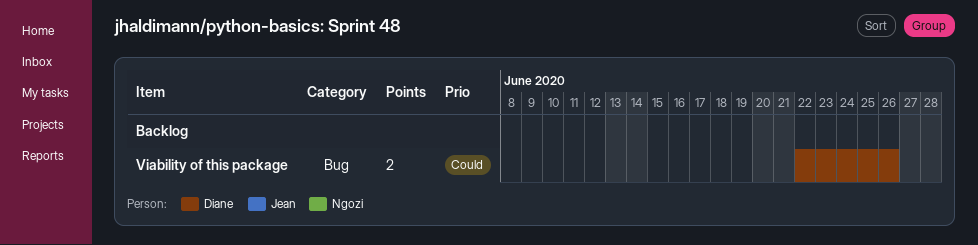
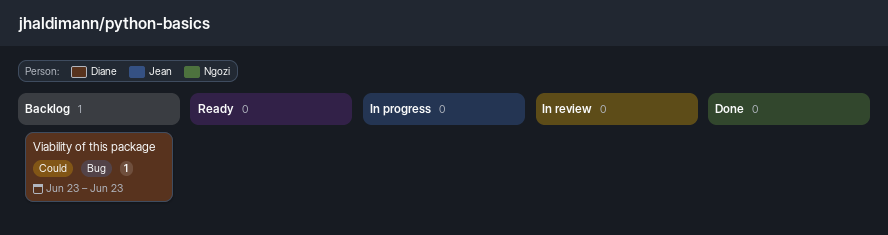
Viability of this package, estimate: 2 -> 1
Viability of this package, start: Jun 22 -> Jun 23
Viability of this package, due: Jun 26 -> Jun 23

